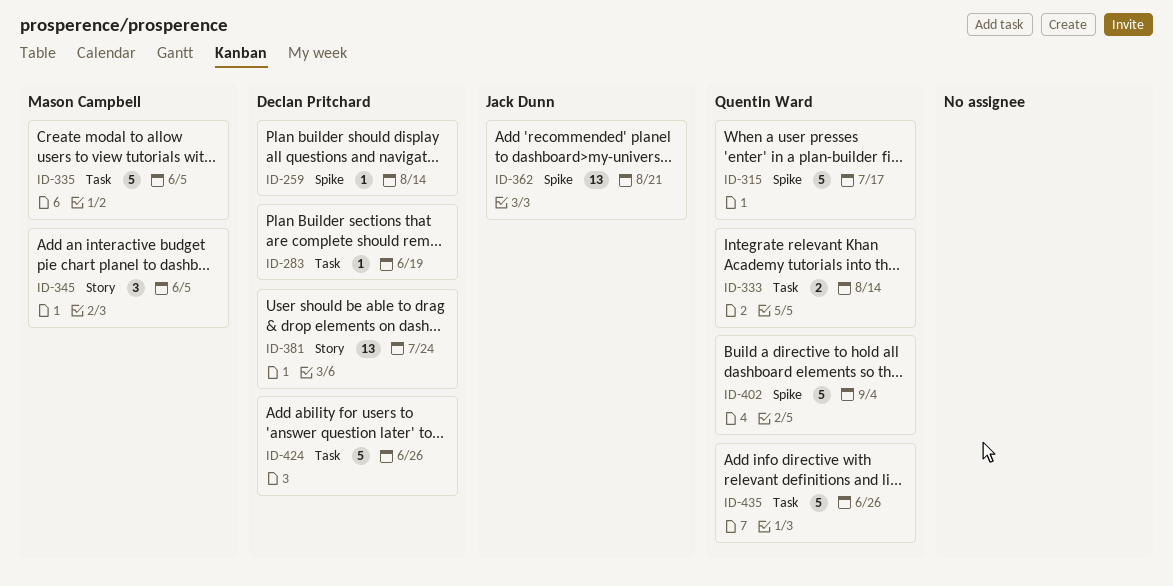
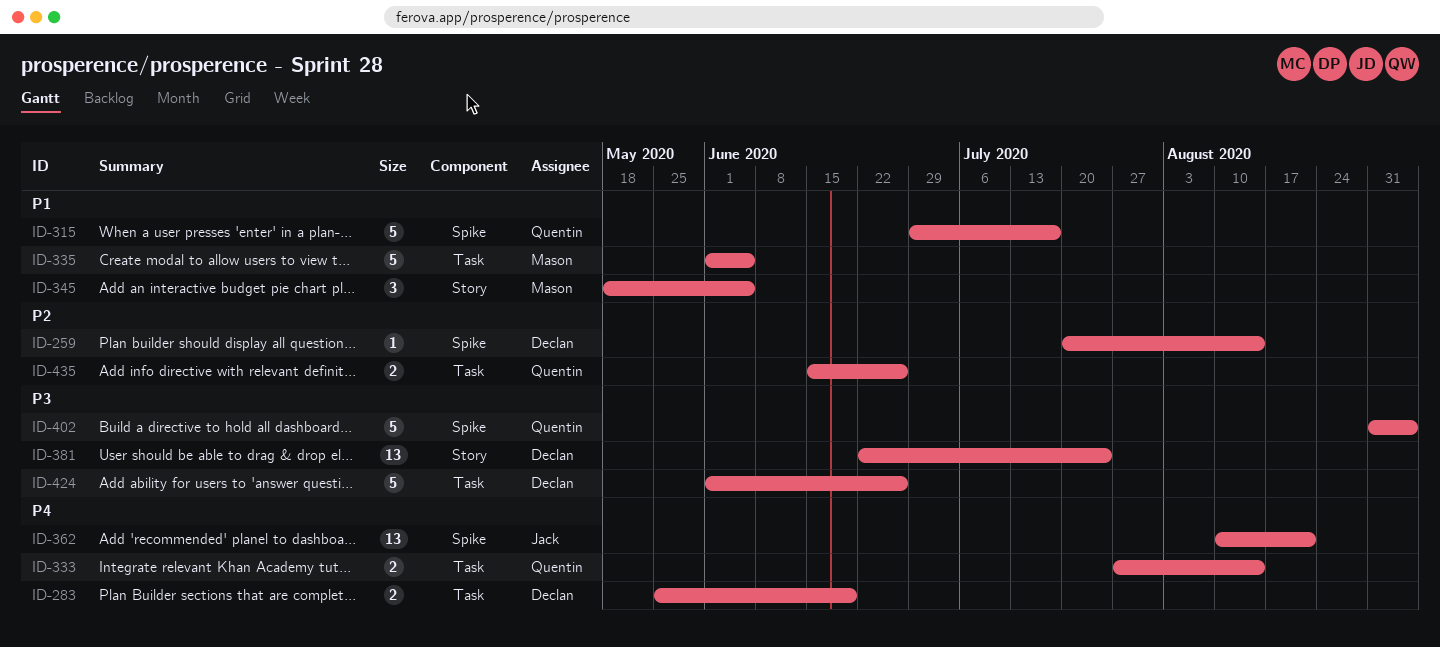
ID-283, estimate: 1 -> 2
ID-435, estimate: 5 -> 2

